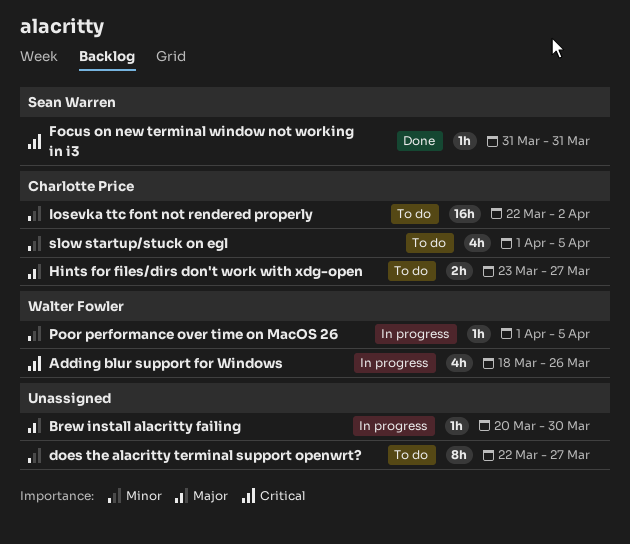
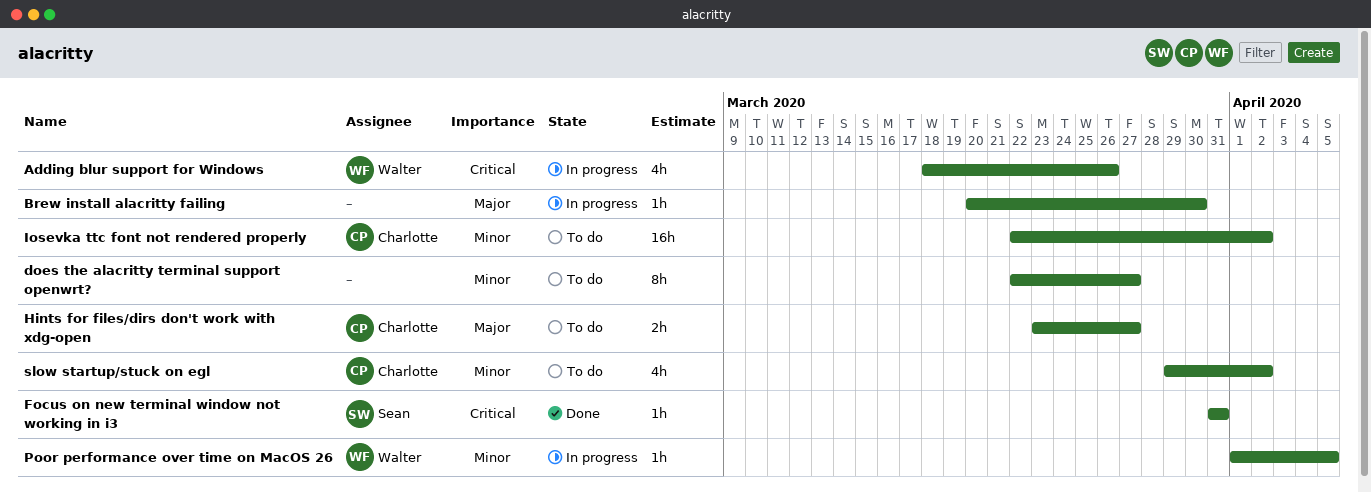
slow startup/stuck on egl, start: Apr 1 -> Mar 29
slow startup/stuck on egl, due: Apr 5 -> Apr 2

